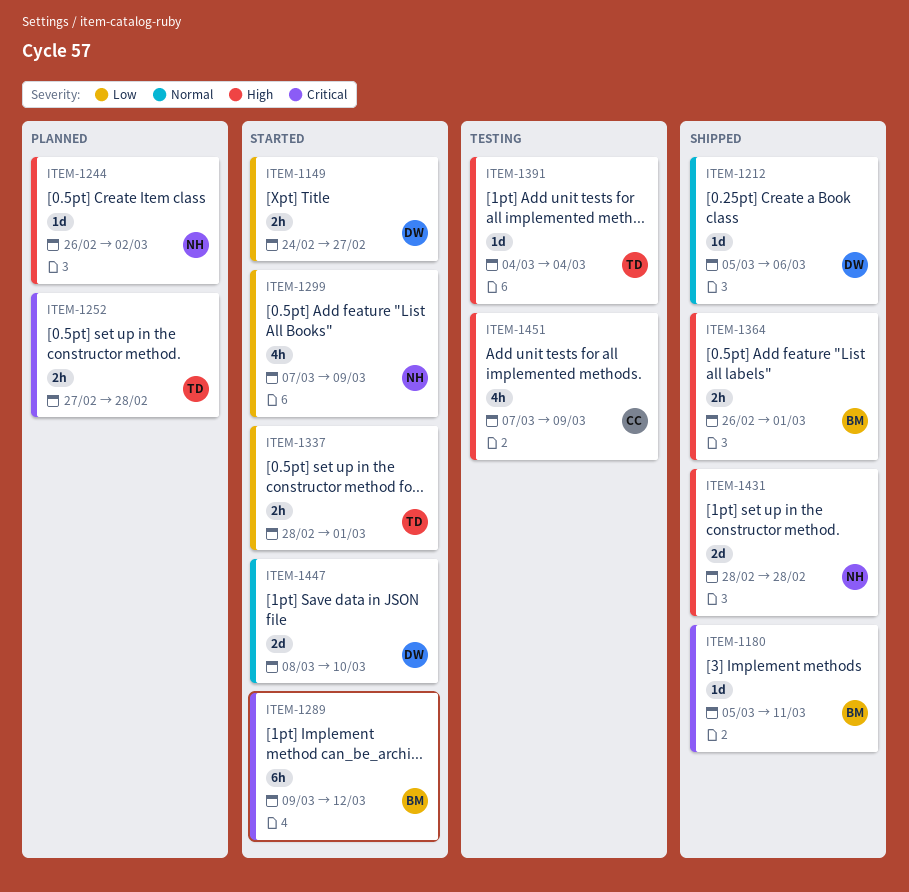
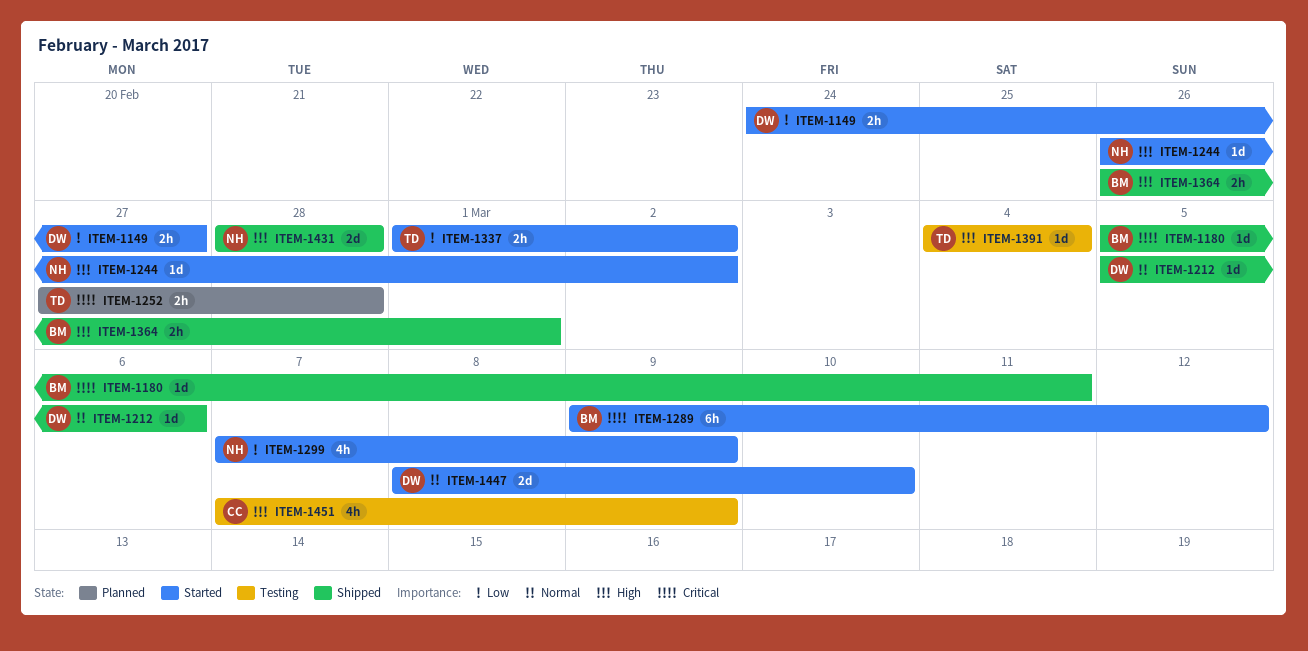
ITEM-1244, status: Planned -> Started
ITEM-1337, start: Feb 28 -> Mar 1
ITEM-1337, due: Mar 1 -> Mar 2

